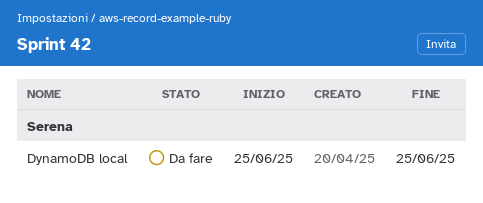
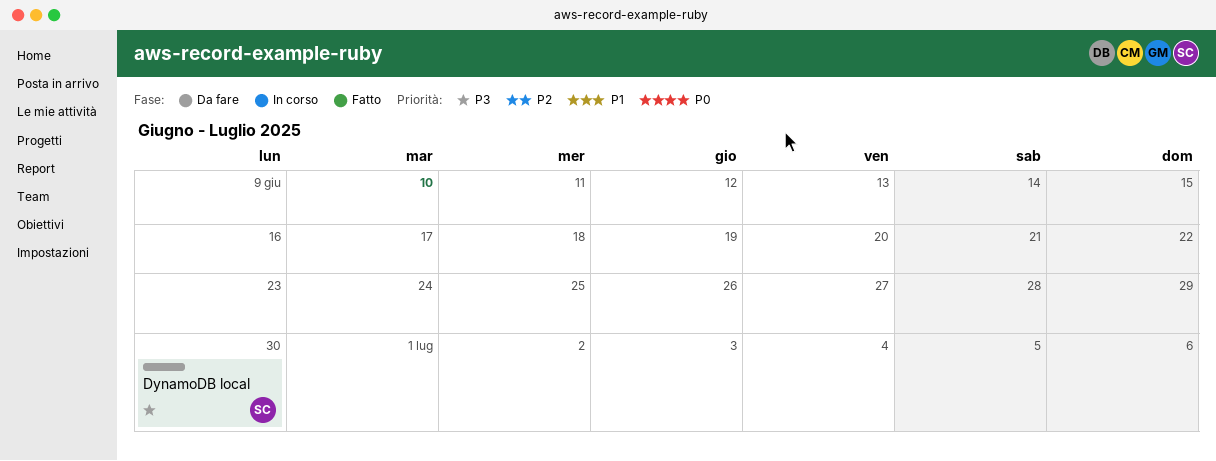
DynamoDB local, due: Jun 25 -> Jun 30

